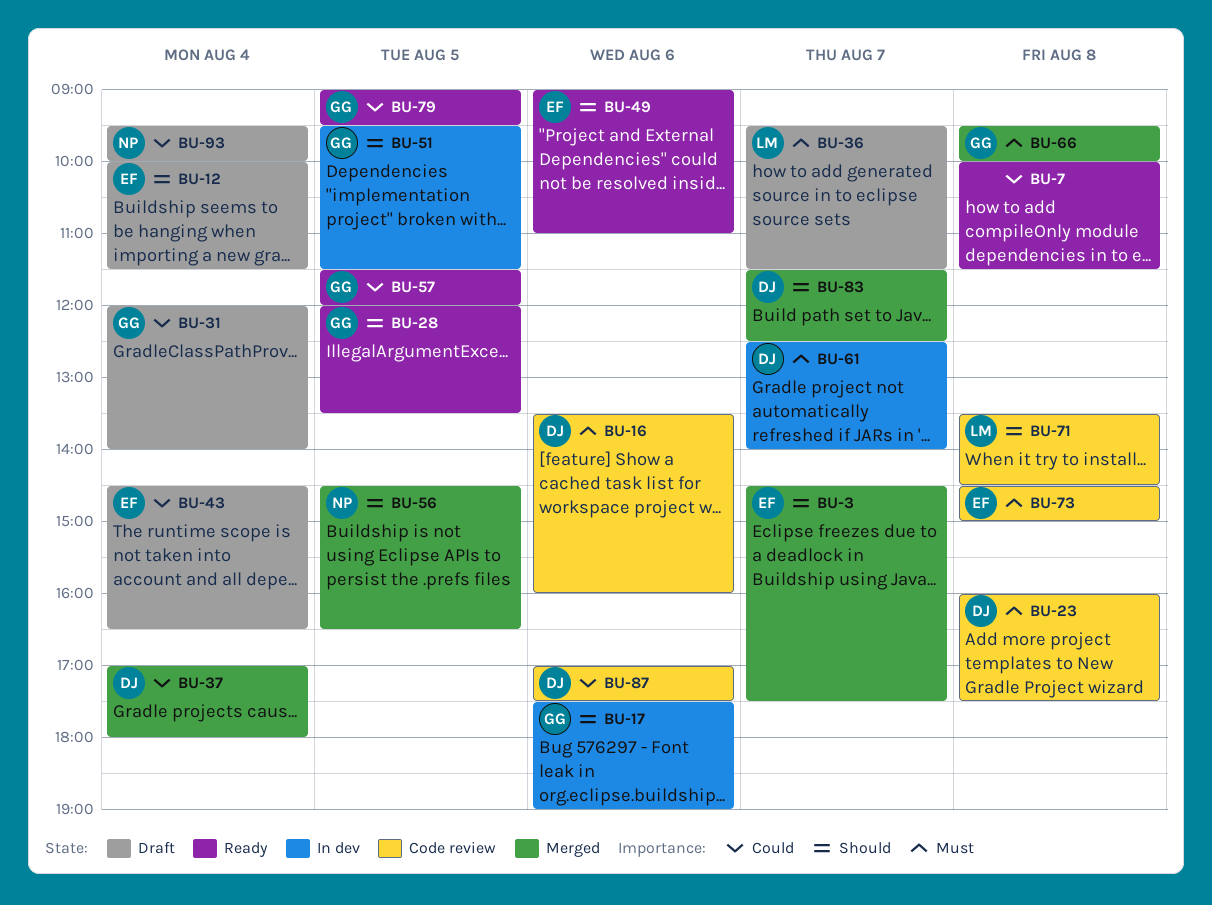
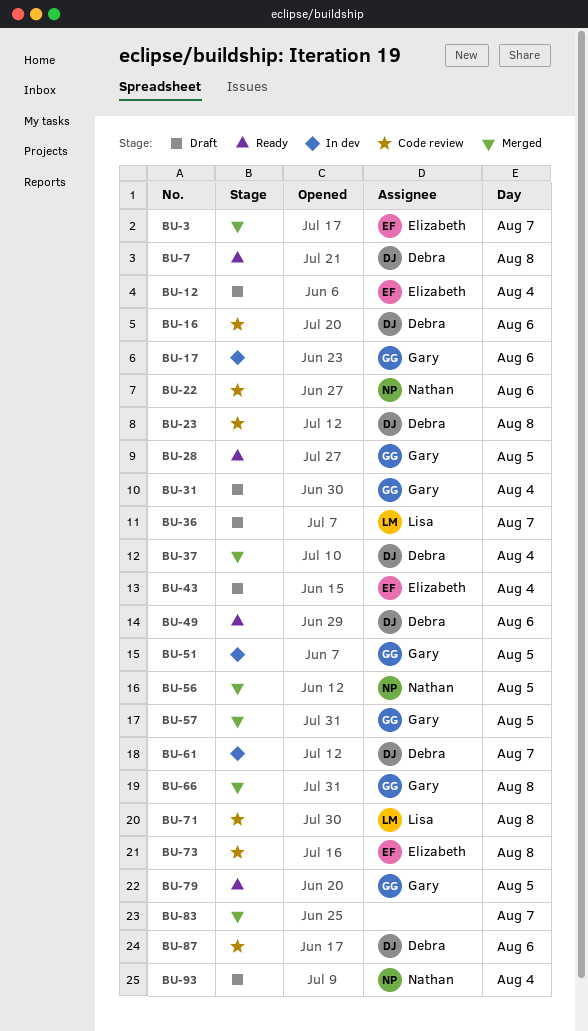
BU-7, owner: none -> Debra
BU-22: none -> present
BU-49, owner: Elizabeth -> Debra
BU-57, status: Ready -> Merged
BU-83, owner: Debra -> none

